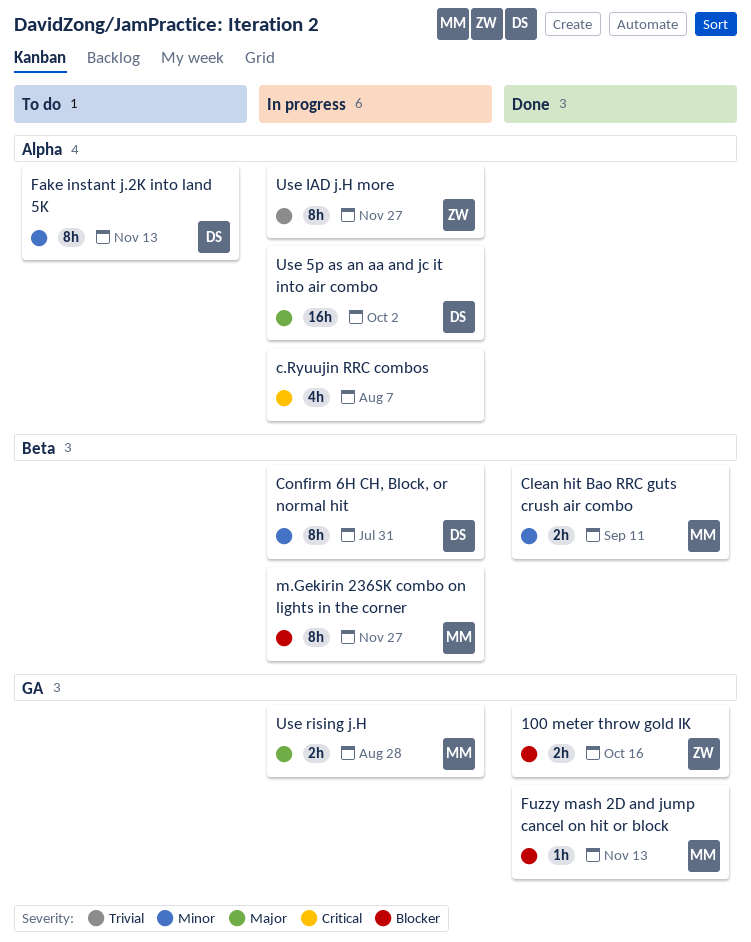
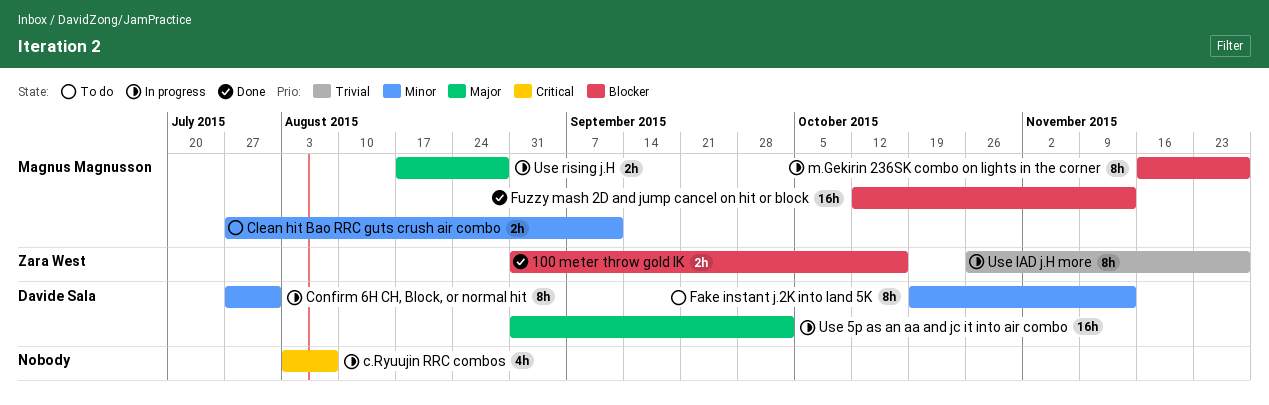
Clean hit Bao RRC guts crush air combo, status: Done -> To do
Fuzzy mash 2D and jump cancel on hit or block, estimate: 1h -> 16h

